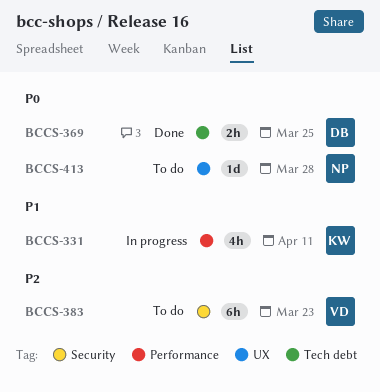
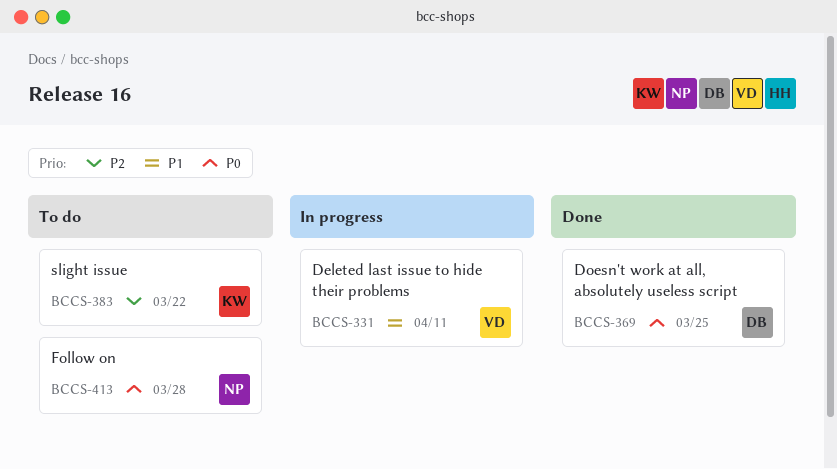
BCCS-331, owner: KW -> VD
BCCS-383, owner: VD -> KW
BCCS-383, due: Mar 23 -> Mar 22

